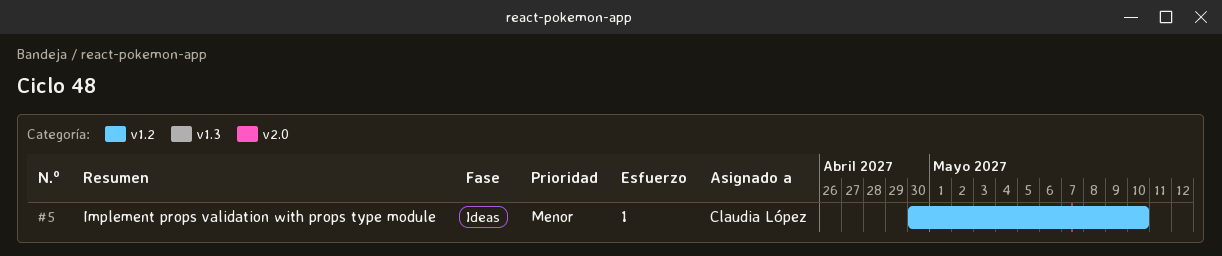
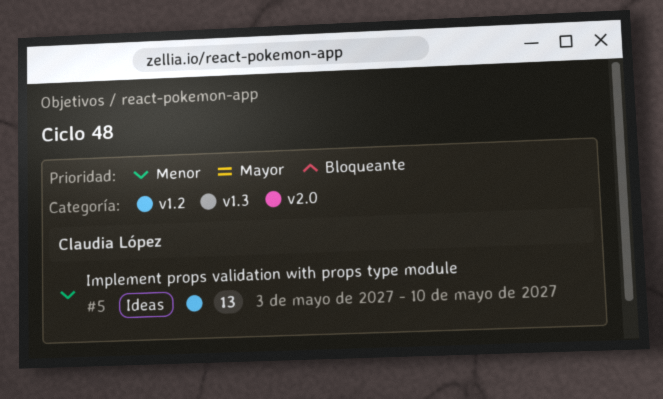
#5, estimate: 1 -> 13
#5, start: Apr 30 -> May 3

